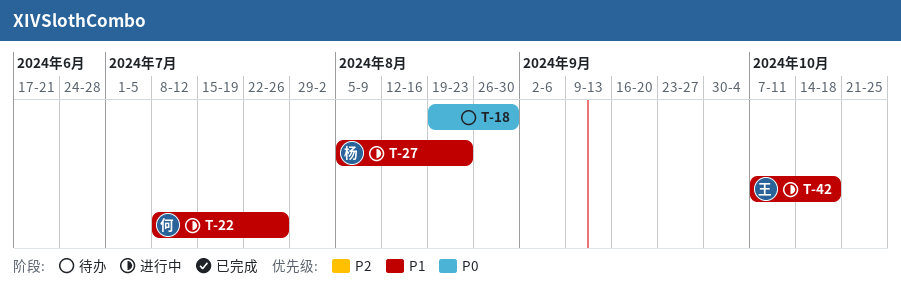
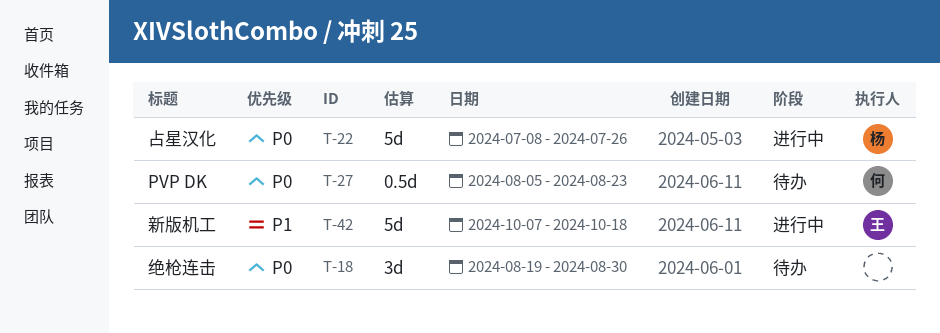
T-22, owner: 何 -> 杨
T-22, priority: P1 -> P0
T-27, status: 进行中 -> 待办
T-27, owner: 杨 -> 何
T-27, priority: P1 -> P0

